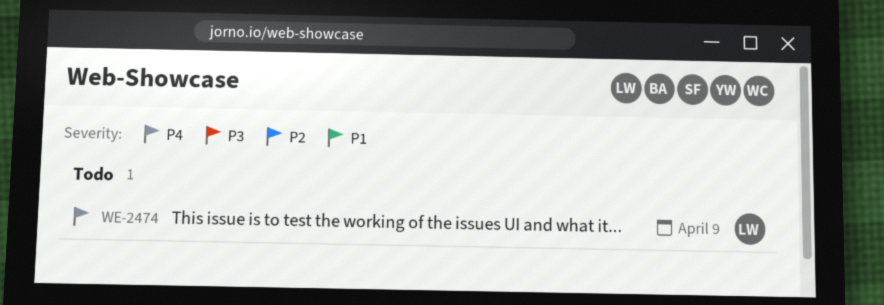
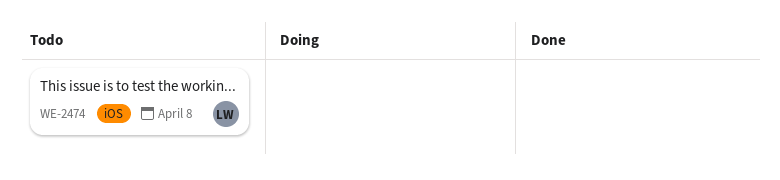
WE-2474, due: Apr 9 -> Apr 8

